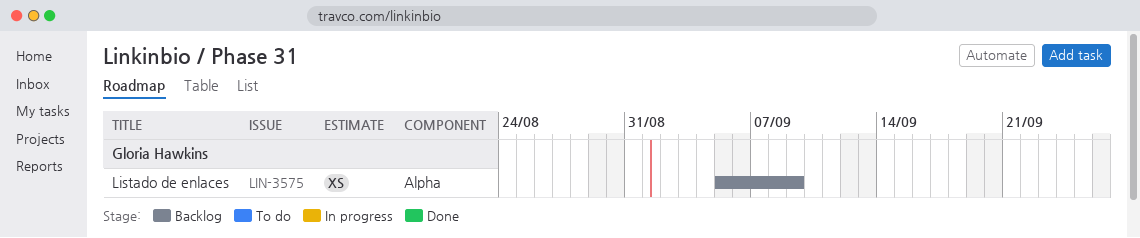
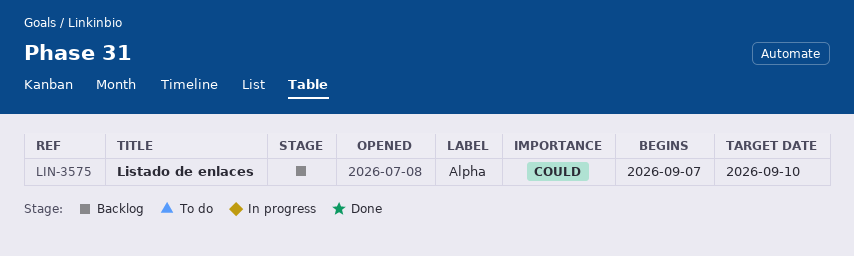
LIN-3575, start: Sep 5 -> Sep 7
LIN-3575, due: Sep 9 -> Sep 10

